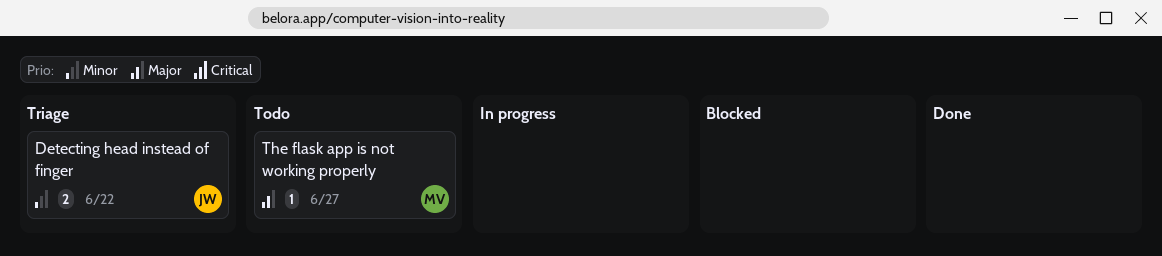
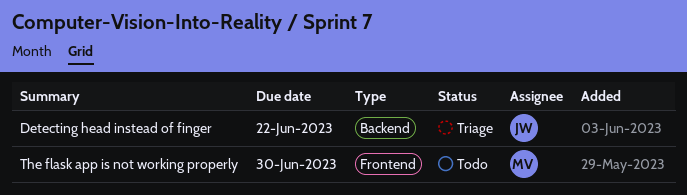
The flask app is not working properly, due: Jun 27 -> Jun 30

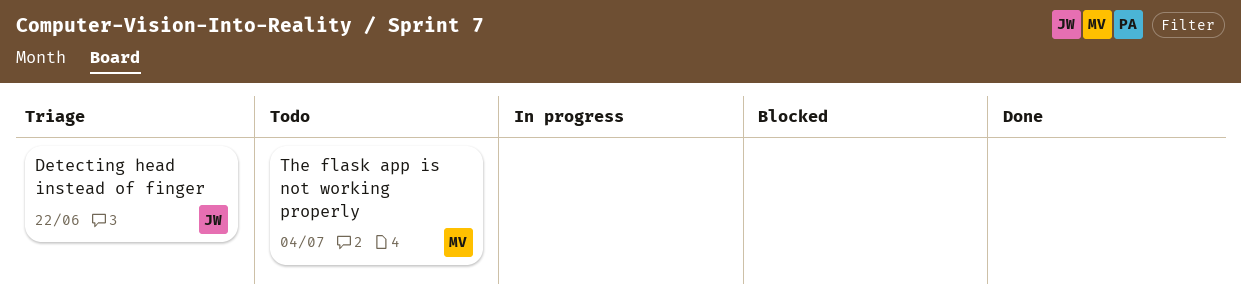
The flask app is not working properly, due: Jun 30 -> Jul 4

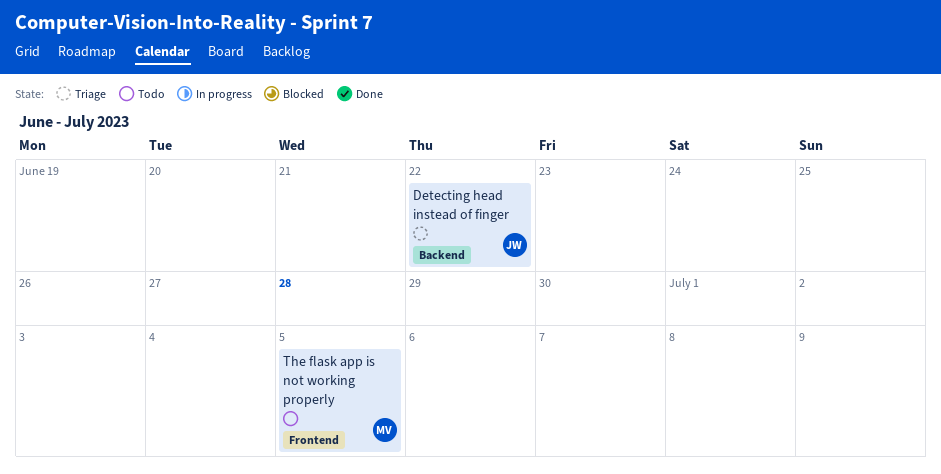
The flask app is not working properly, due: Jul 4 -> Jul 5

